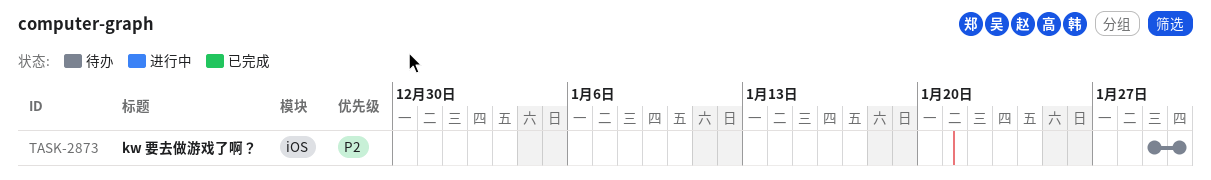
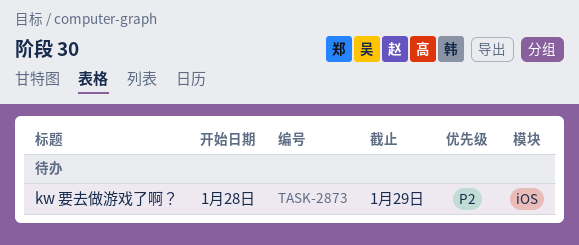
TASK-2873, start: Jan 29 -> Jan 28
TASK-2873, due: Jan 30 -> Jan 29

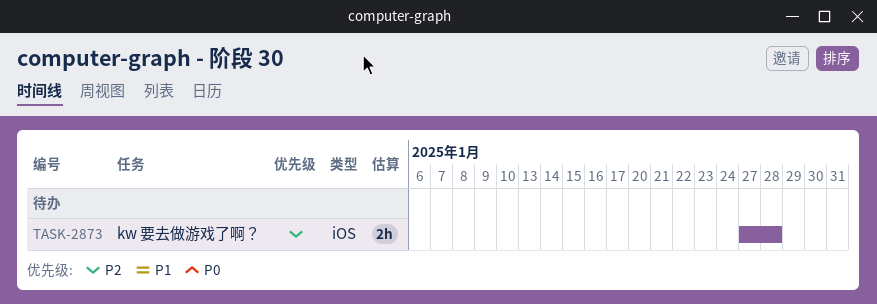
TASK-2873, start: Jan 28 -> Jan 27
TASK-2873, due: Jan 29 -> Jan 28

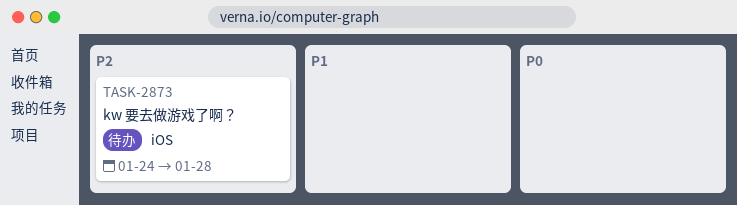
TASK-2873, start: Jan 27 -> Jan 24

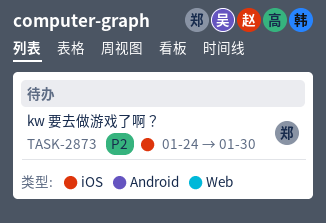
TASK-2873, due: Jan 28 -> Jan 30

